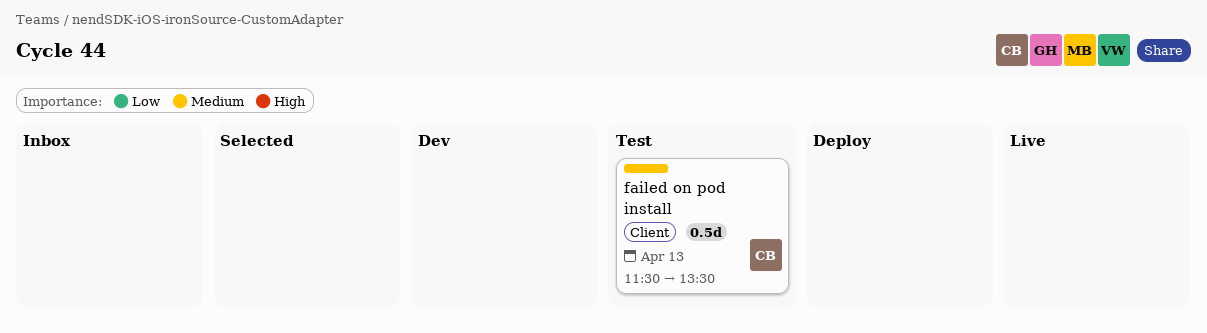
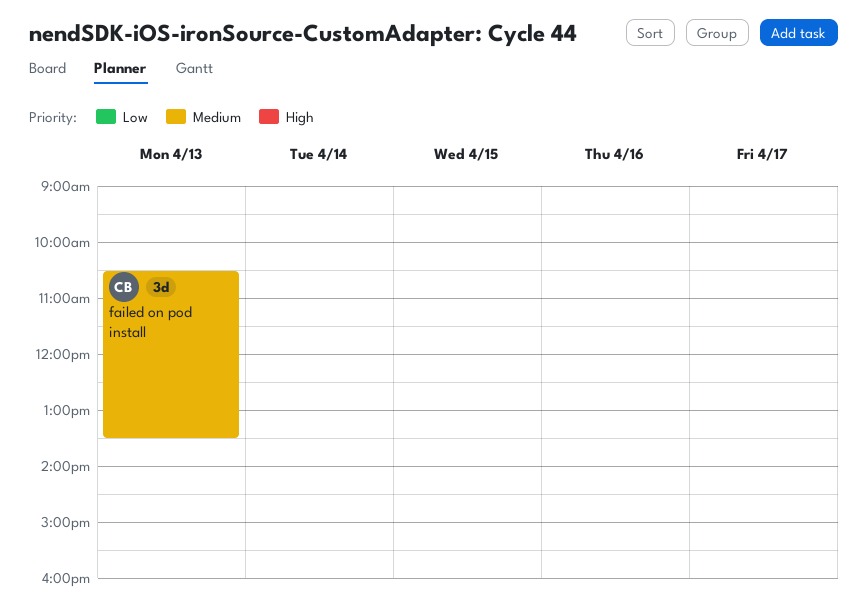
failed on pod install, estimate: 0.5d -> 3d
failed on pod install, begins: 11:30 -> 10:30

